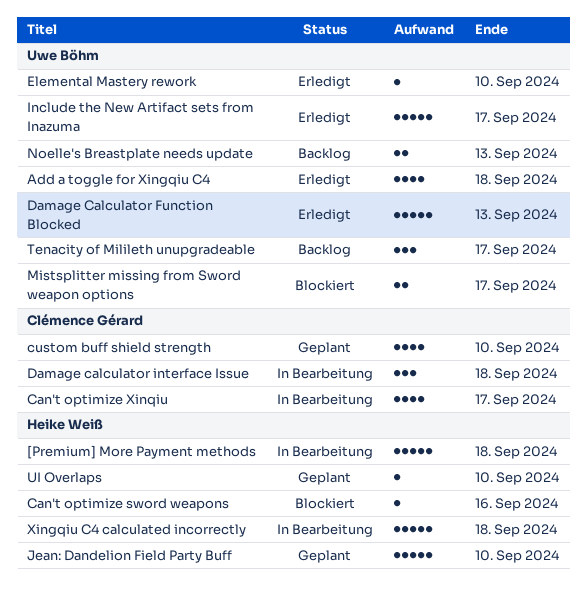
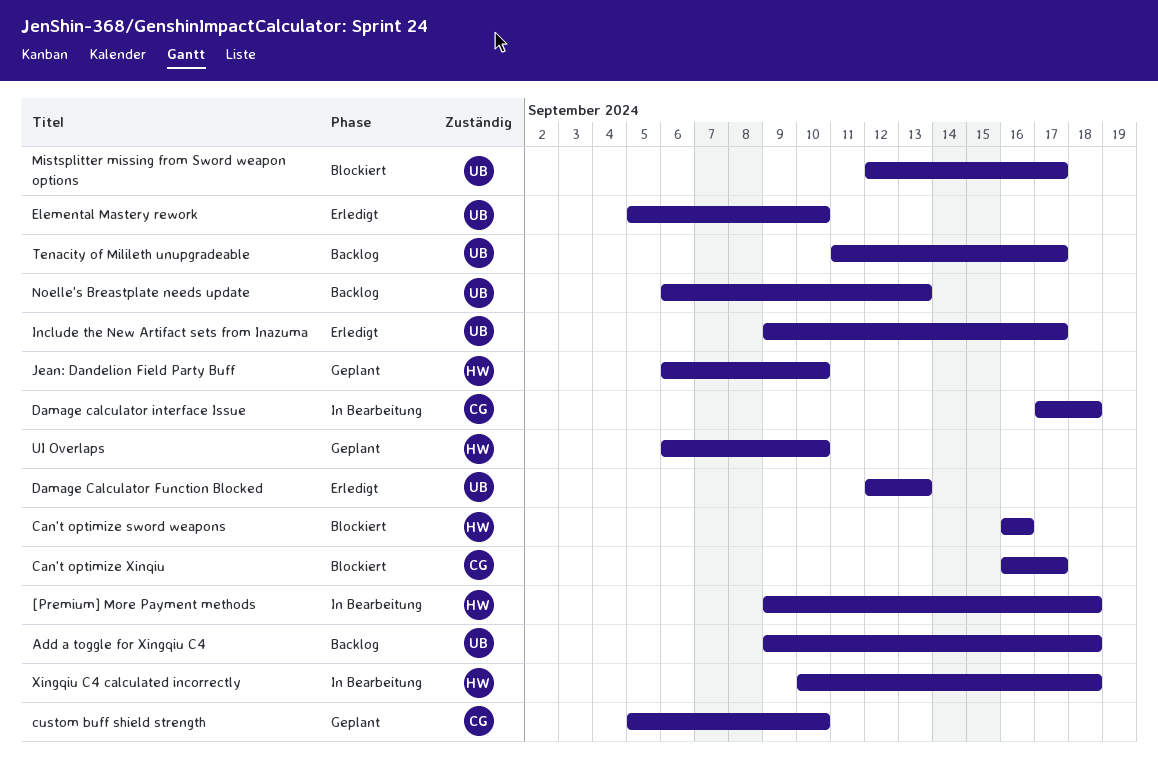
Add a toggle for Xingqiu C4, status: Erledigt -> Backlog
Can't optimize Xinqiu, status: In Bearbeitung -> Blockiert

